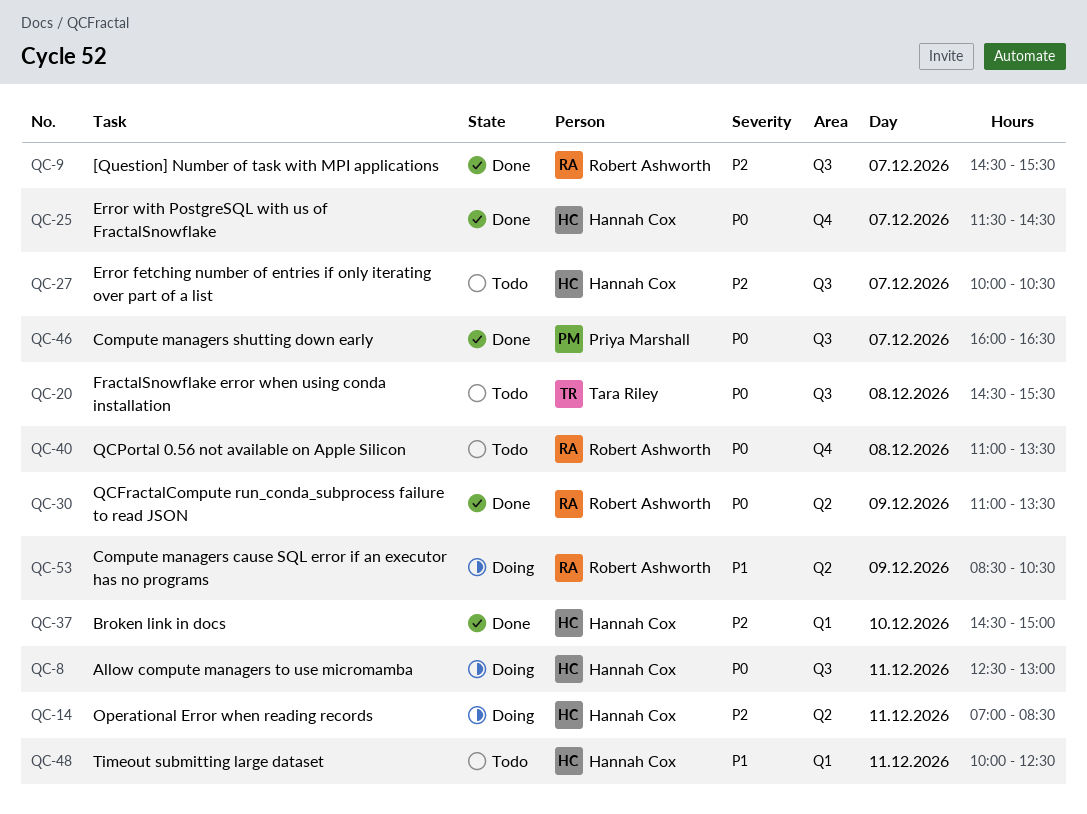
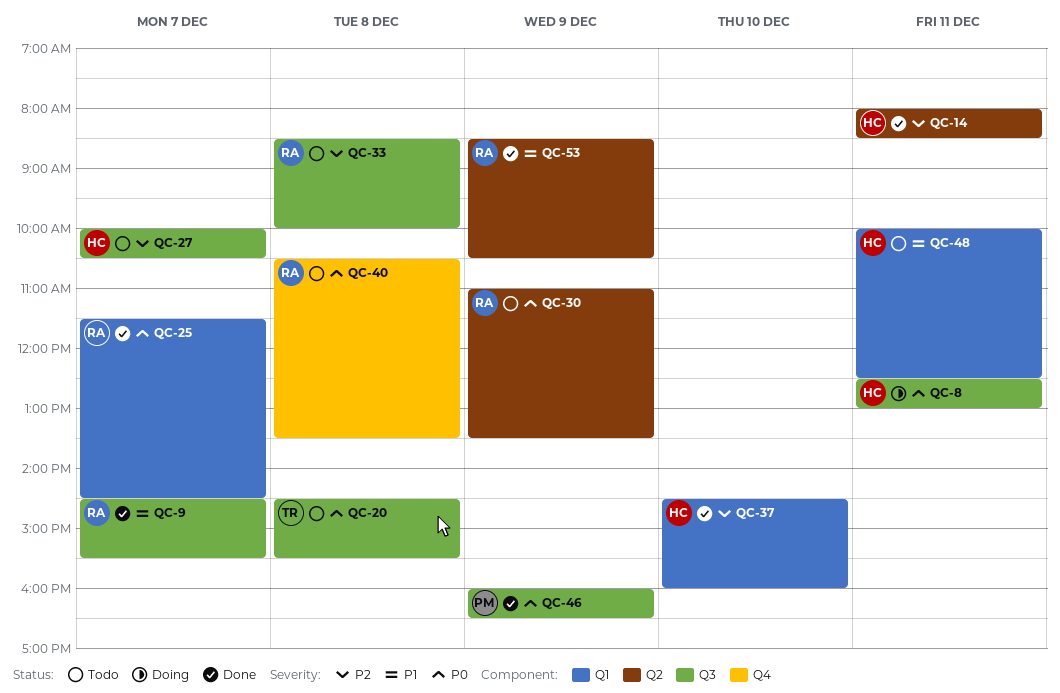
QC-9, priority: P2 -> P1
QC-14, status: Doing -> Done
QC-14, begins: 07:00 -> 08:00
QC-25, owner: Hannah Cox -> Robert Ashworth
QC-25, label: Q4 -> Q1
QC-30, status: Done -> Todo
QC-33: none -> present
QC-37, ends: 15:00 -> 16:00
QC-40, begins: 11:00 -> 10:30
QC-46, day: Dec 7 -> Dec 9
QC-53, status: Doing -> Done

